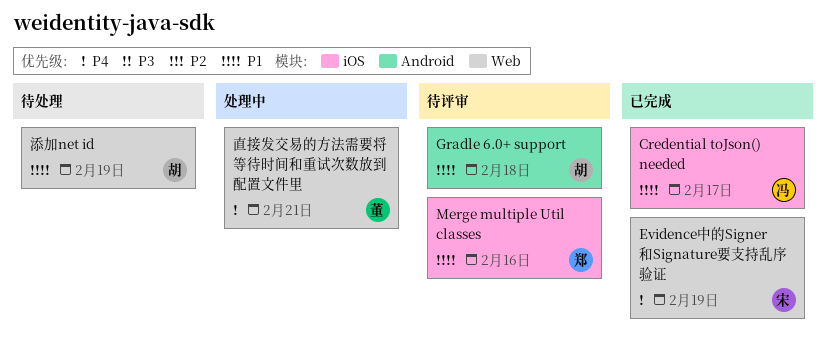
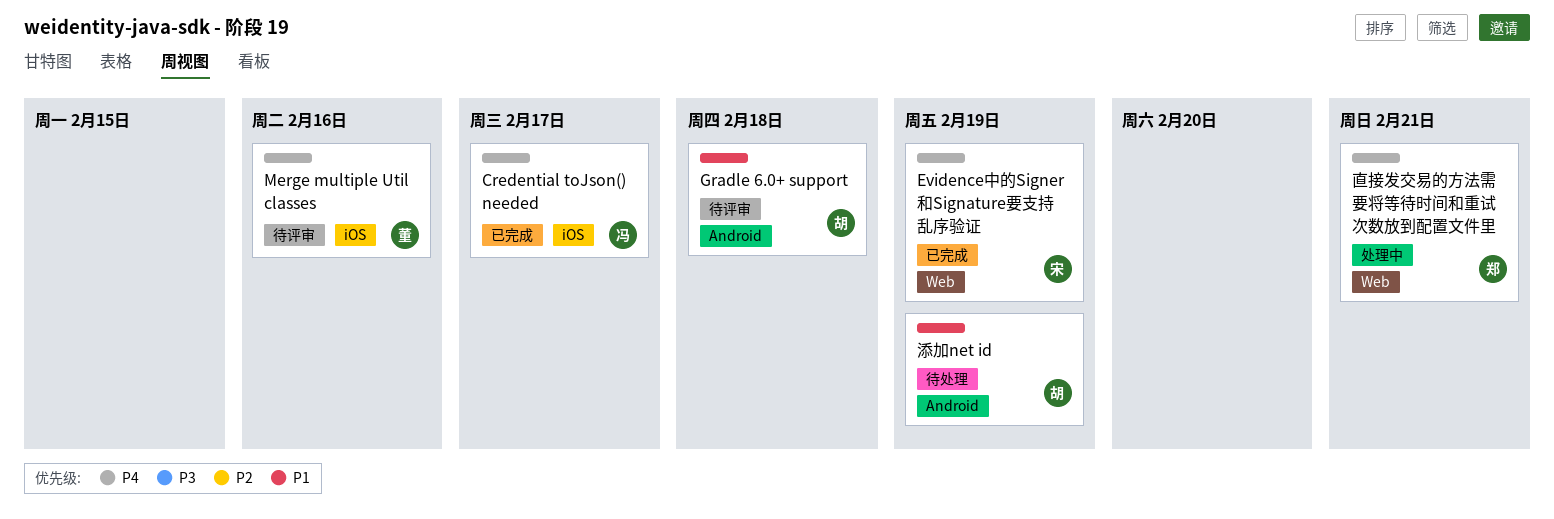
Credential toJson() needed, priority: P1 -> P4
Merge multiple Util classes, owner: 郑 -> 董
Merge multiple Util classes, priority: P1 -> P4
添加net id, label: Web -> Android
直接发交易的方法需要将等待时间和重试次数放到配置文件里, owner: 董 -> 郑

